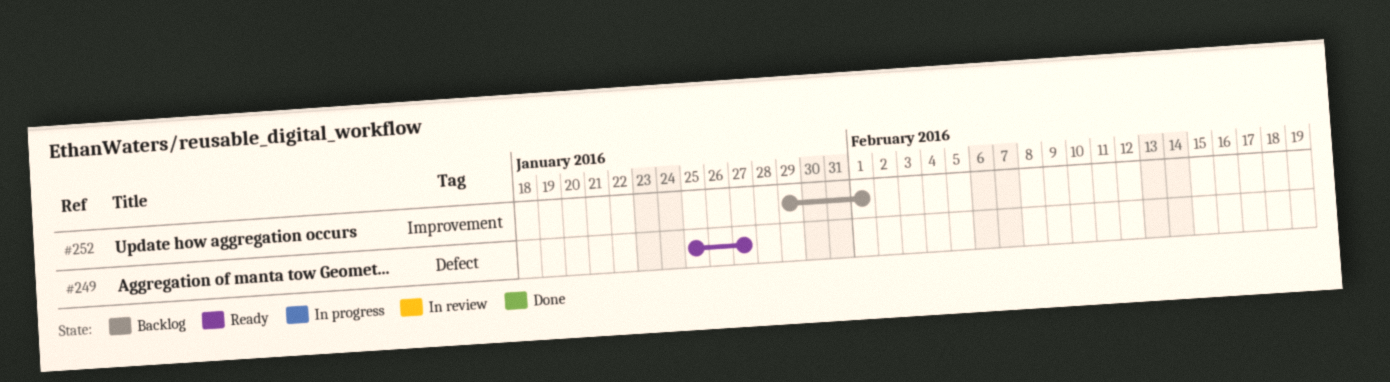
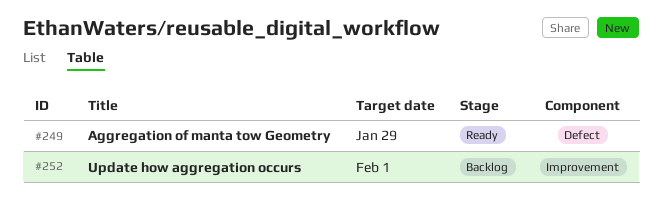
#249, due: Jan 27 -> Jan 29

